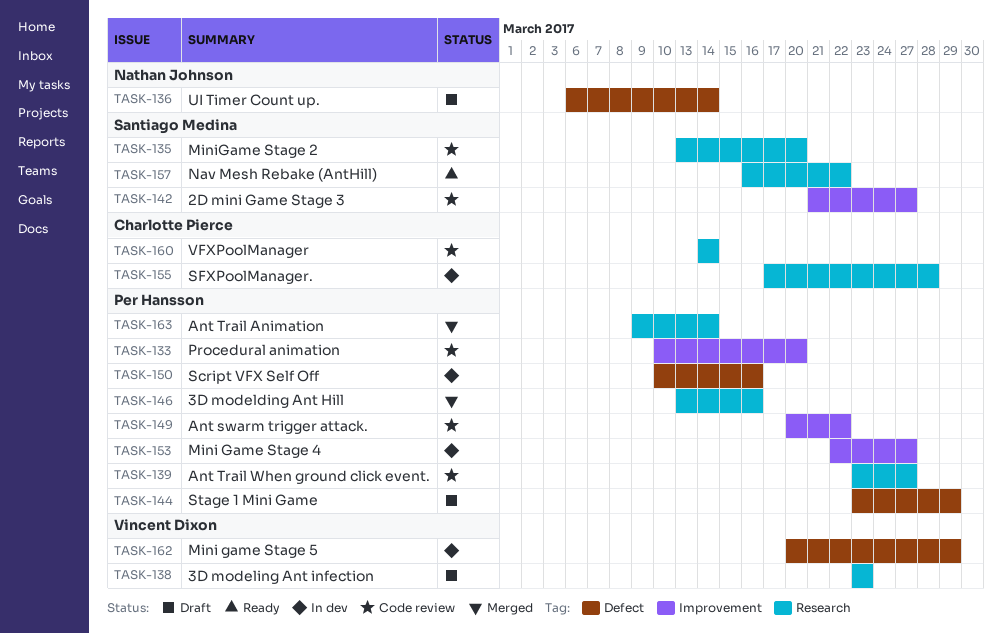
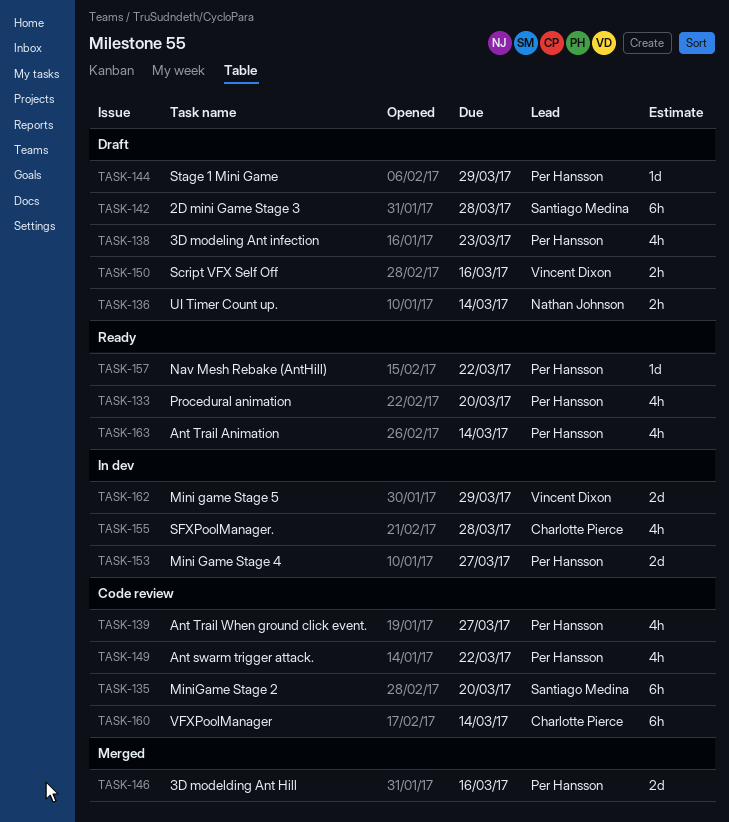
TASK-133, status: Code review -> Ready
TASK-138, owner: Vincent Dixon -> Per Hansson
TASK-142, status: Code review -> Draft
TASK-142, due: Mar 27 -> Mar 28
TASK-150, status: In dev -> Draft
TASK-150, owner: Per Hansson -> Vincent Dixon
TASK-157, owner: Santiago Medina -> Per Hansson
TASK-163, status: Merged -> Ready

